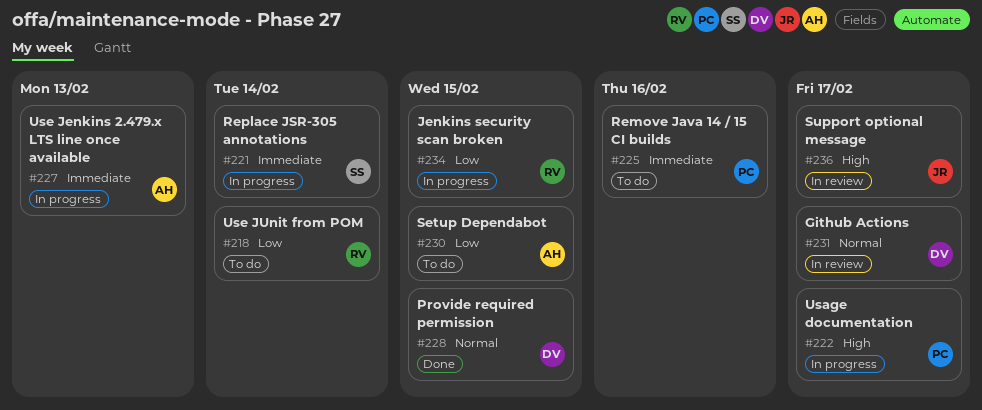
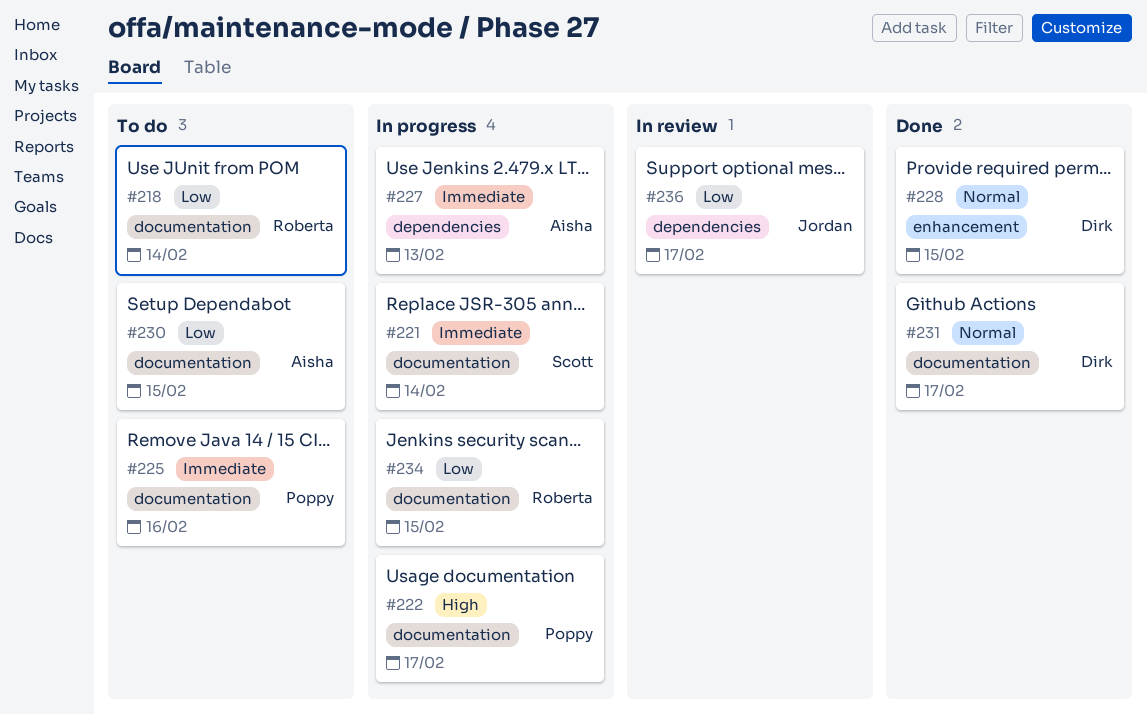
#231, status: In review -> Done
#236, priority: High -> Low

